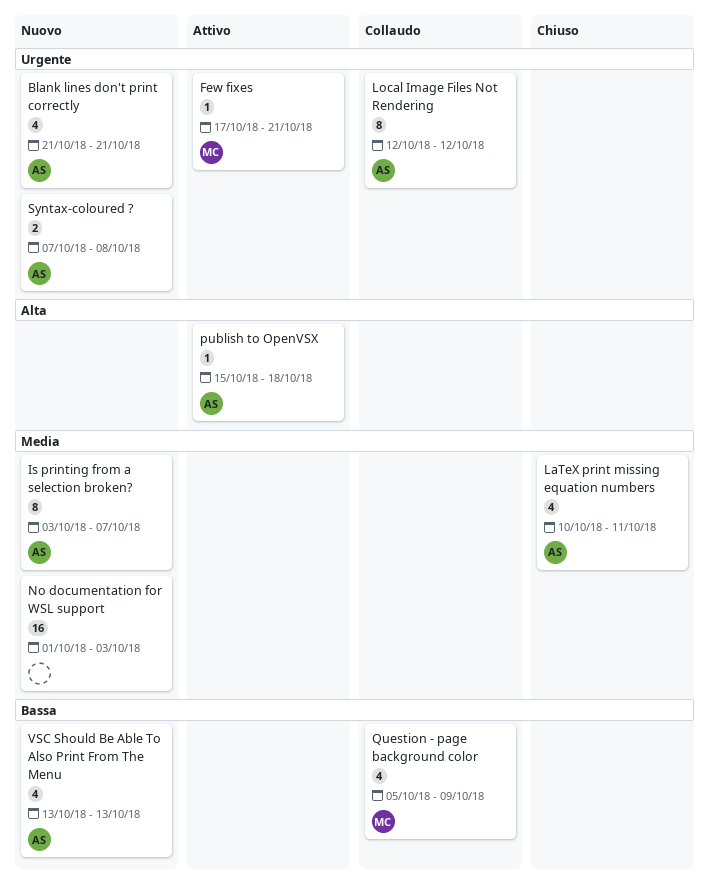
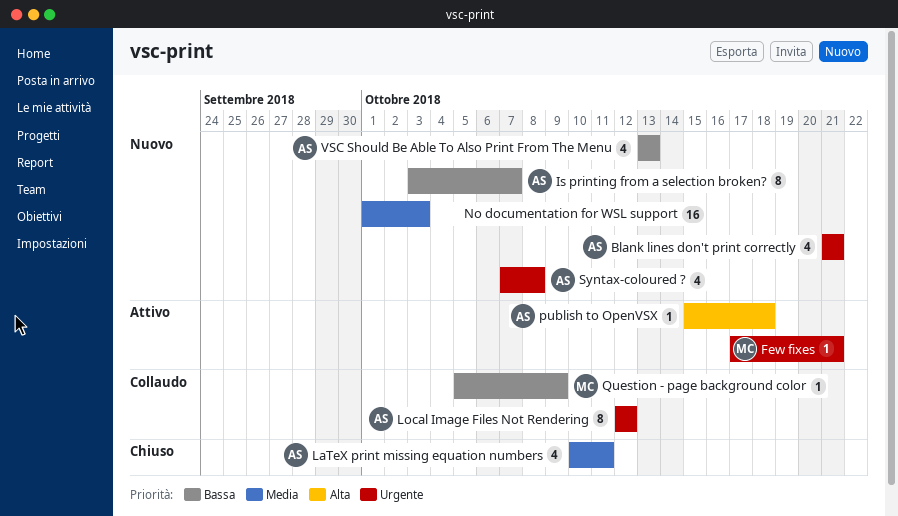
Is printing from a selection broken?, priority: Media -> Bassa
Question - page background color, estimate: 4 -> 1
Syntax-coloured ?, estimate: 2 -> 4

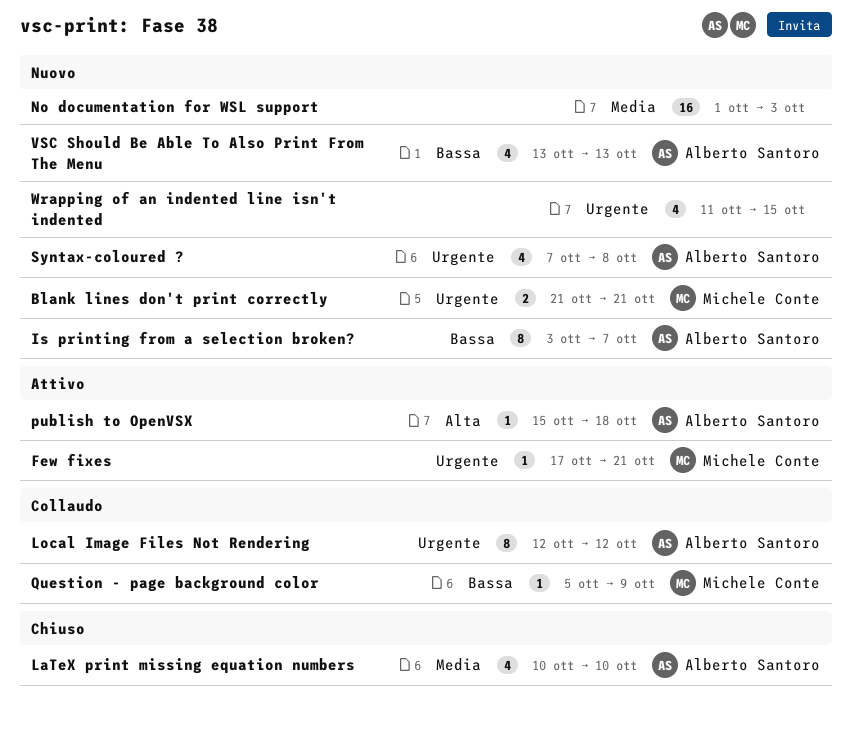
Blank lines don't print correctly, owner: Alberto Santoro -> Michele Conte
Blank lines don't print correctly, estimate: 4 -> 2
LaTeX print missing equation numbers, due: Oct 11 -> Oct 10
Wrapping of an indented line isn't indented: none -> present

